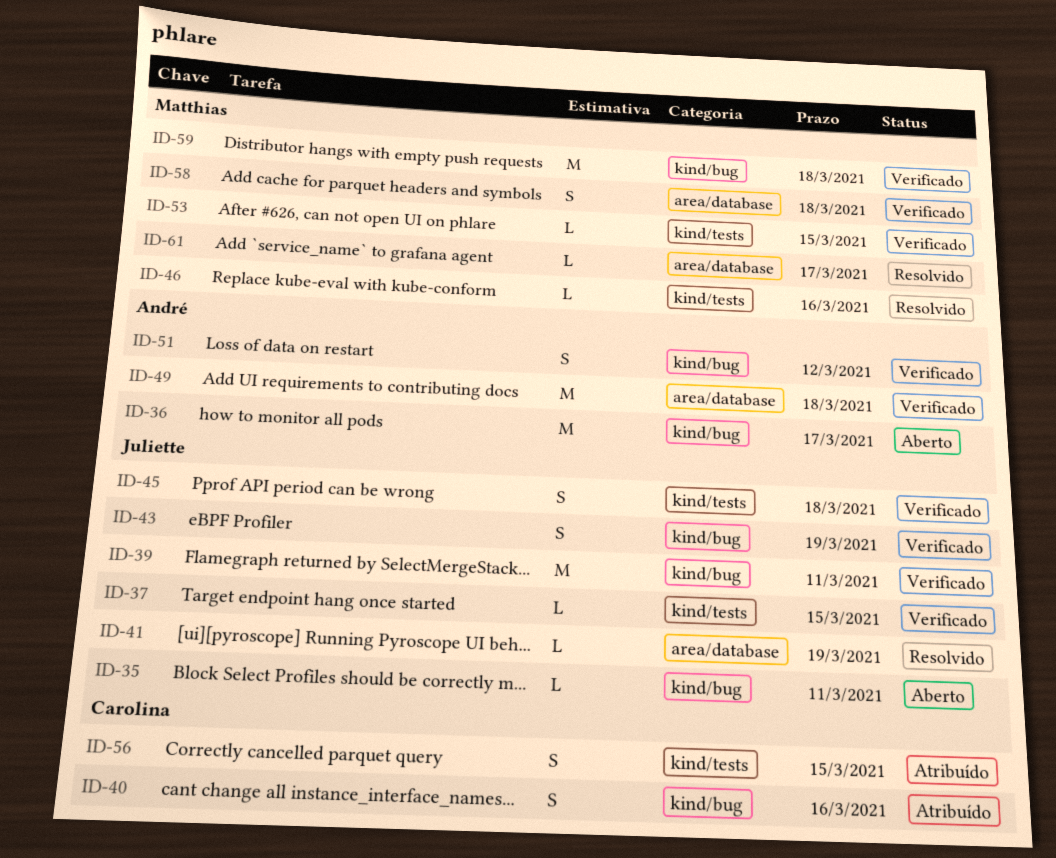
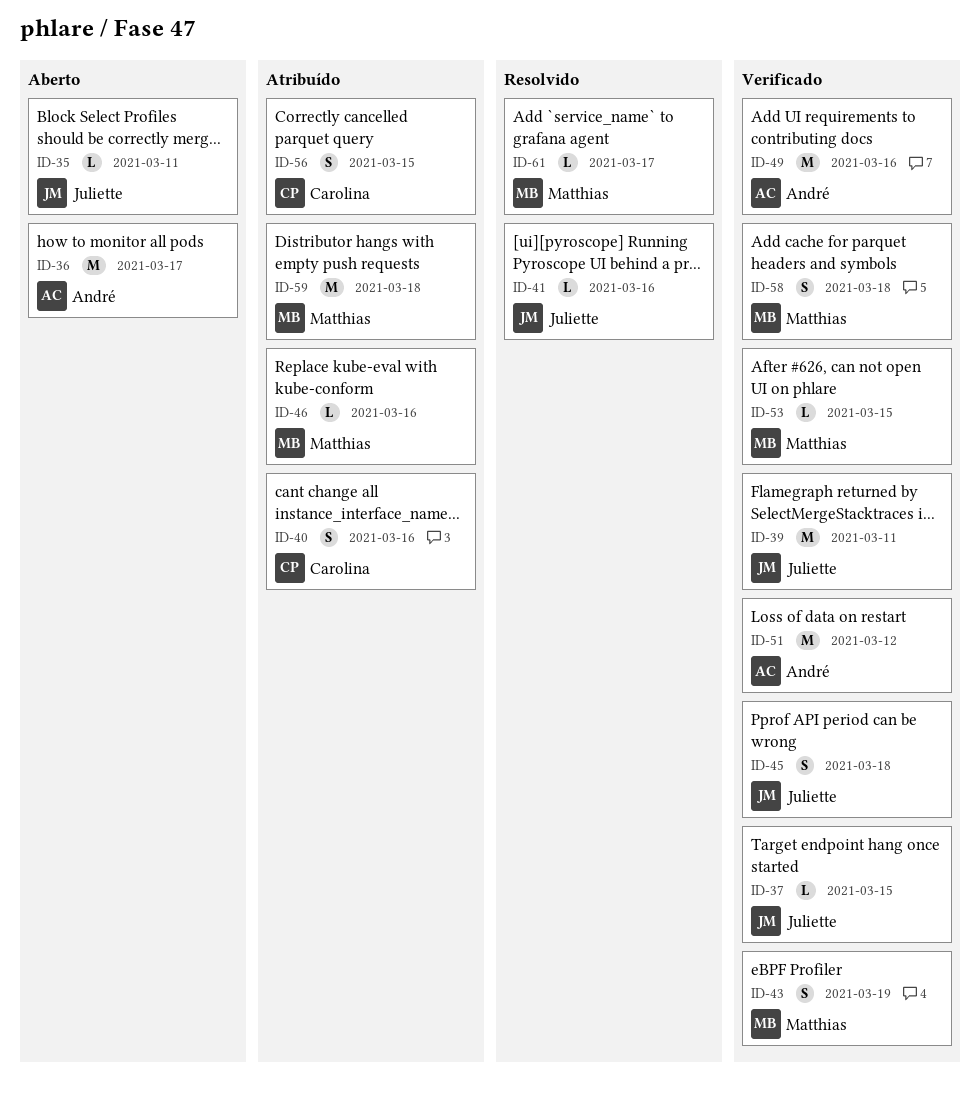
ID-41, due: Mar 19 -> Mar 16
ID-43, owner: Juliette -> Matthias
ID-46, status: Resolvido -> Atribuído
ID-49, due: Mar 18 -> Mar 16
ID-51, estimate: S -> M
ID-59, status: Verificado -> Atribuído

